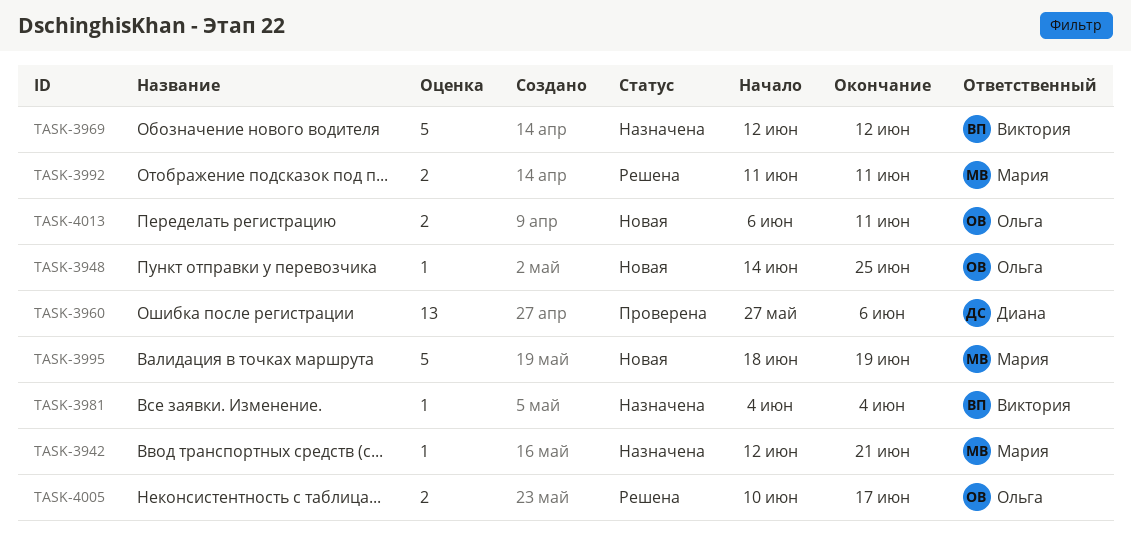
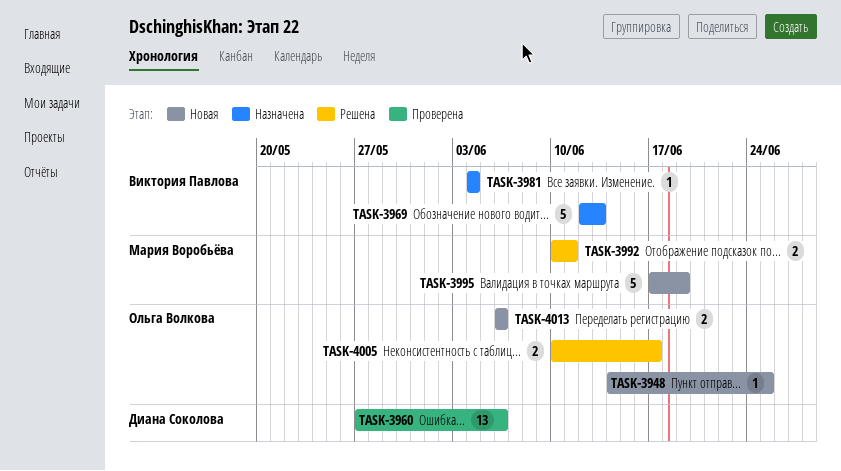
TASK-3942: present -> none
TASK-3969, due: Jun 12 -> Jun 13
TASK-3992, start: Jun 11 -> Jun 10
TASK-3995, start: Jun 18 -> Jun 17
TASK-4013, due: Jun 11 -> Jun 6

